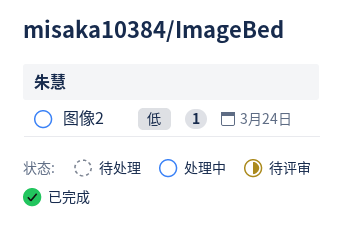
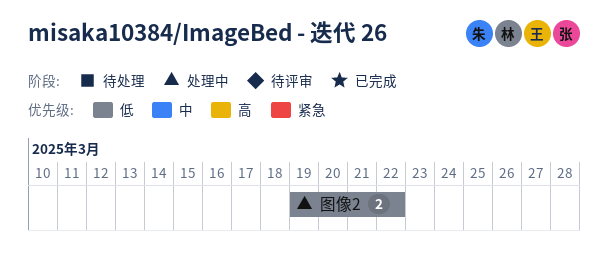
图像2, estimate: 1 -> 2
图像2, due: Mar 24 -> Mar 22

